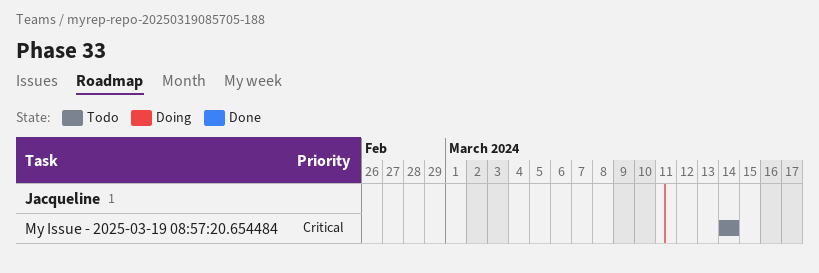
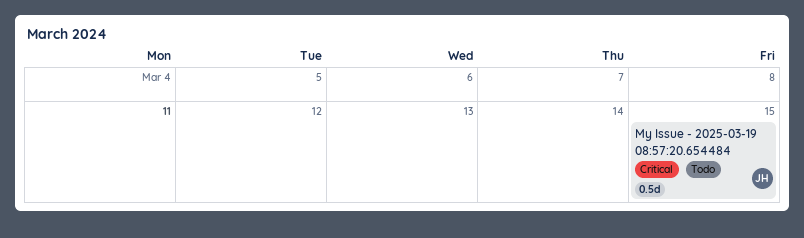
My Issue - 2025-03-19 08:57:20.654484, due: Mar 14 -> Mar 15

